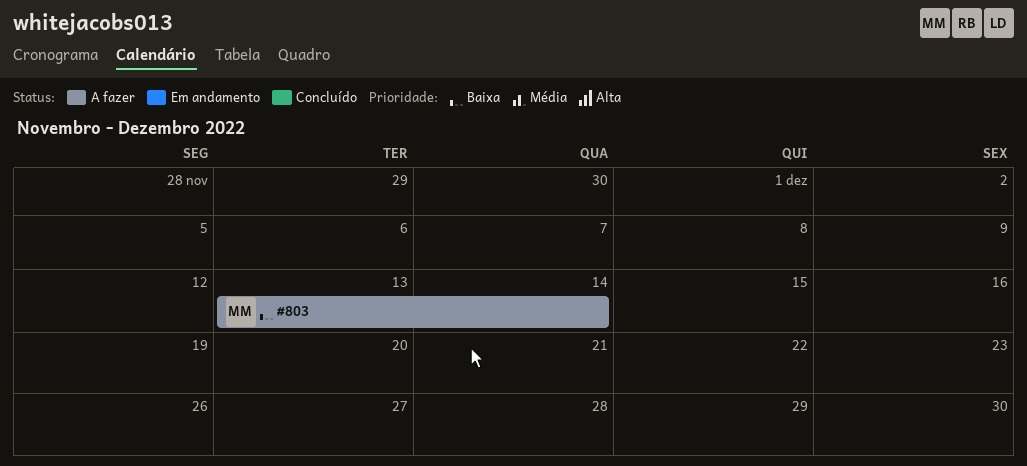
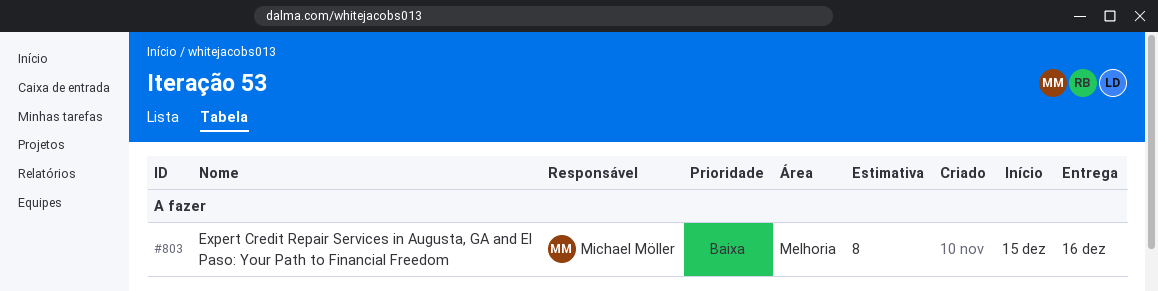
#803, start: Dec 13 -> Dec 15
#803, due: Dec 14 -> Dec 16

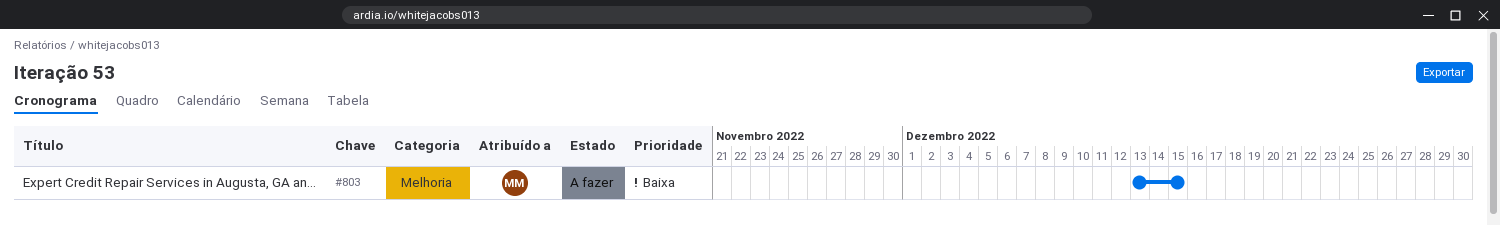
#803, start: Dec 15 -> Dec 13
#803, due: Dec 16 -> Dec 15

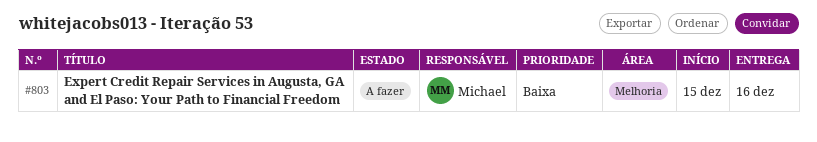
#803, start: Dec 13 -> Dec 15
#803, due: Dec 15 -> Dec 16

